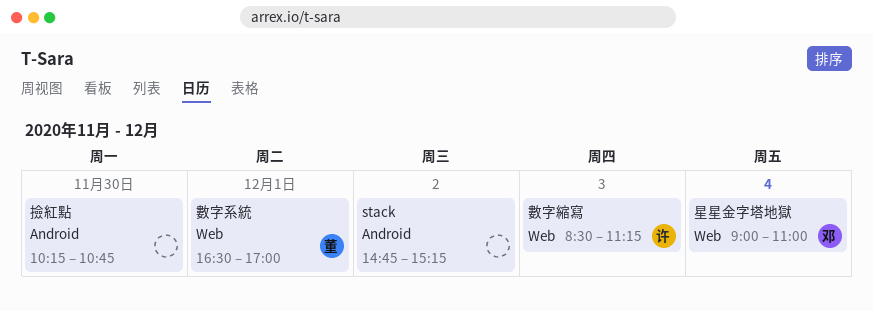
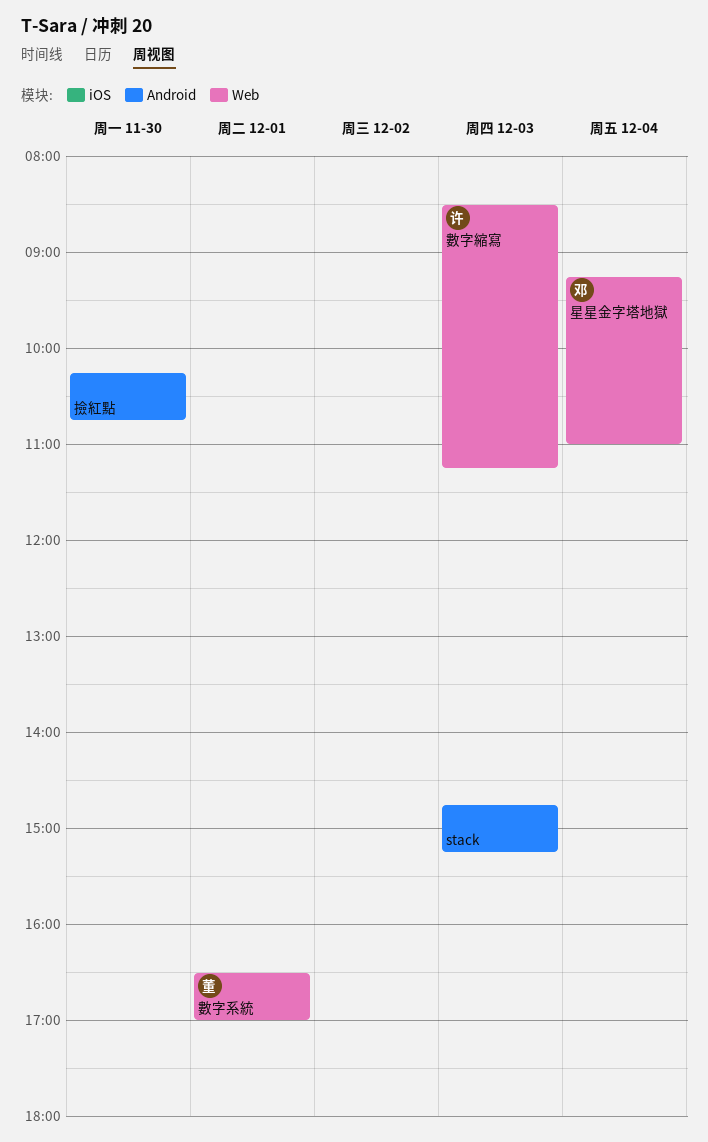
stack, day: Dec 2 -> Dec 3
星星金字塔地獄, begins: 09:00 -> 09:15

